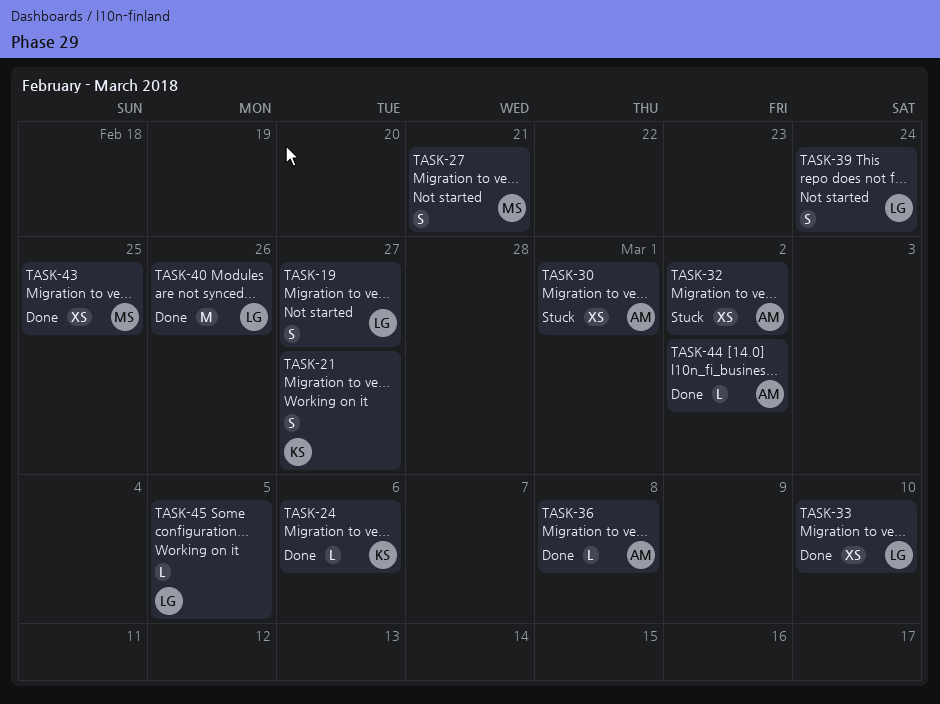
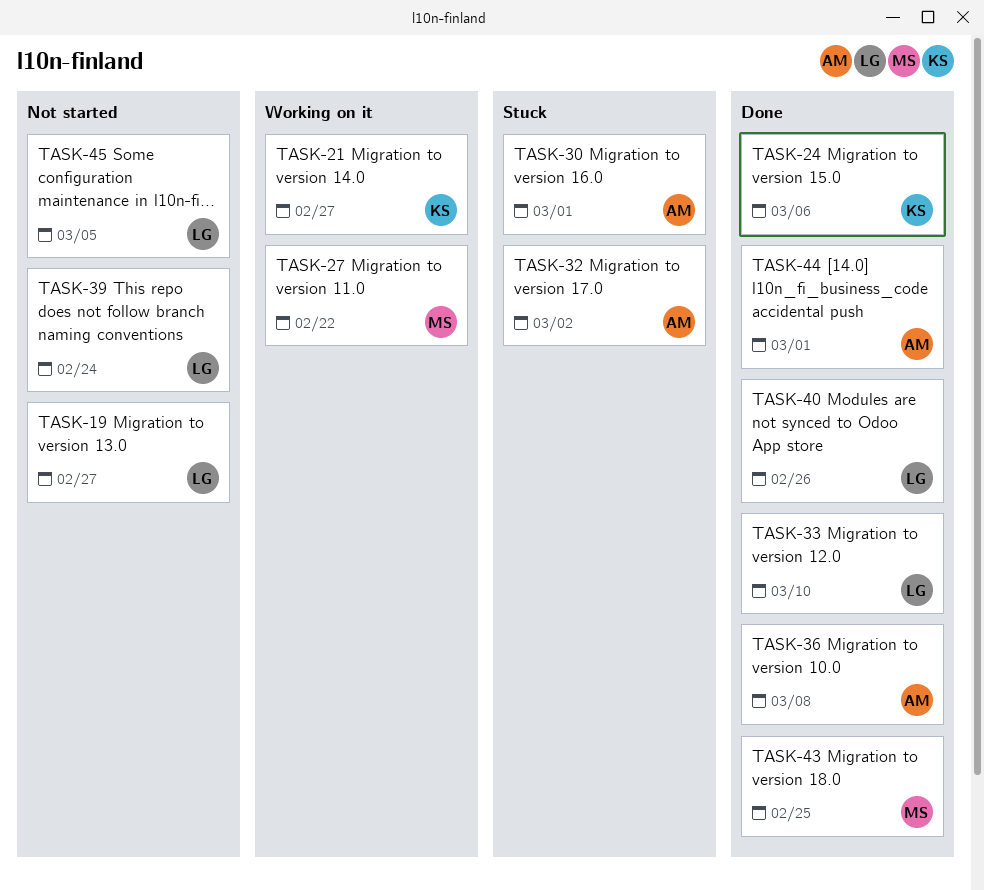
TASK-27, status: Not started -> Working on it
TASK-27, due: Feb 21 -> Feb 22
TASK-44, due: Mar 2 -> Mar 1
TASK-45, status: Working on it -> Not started

